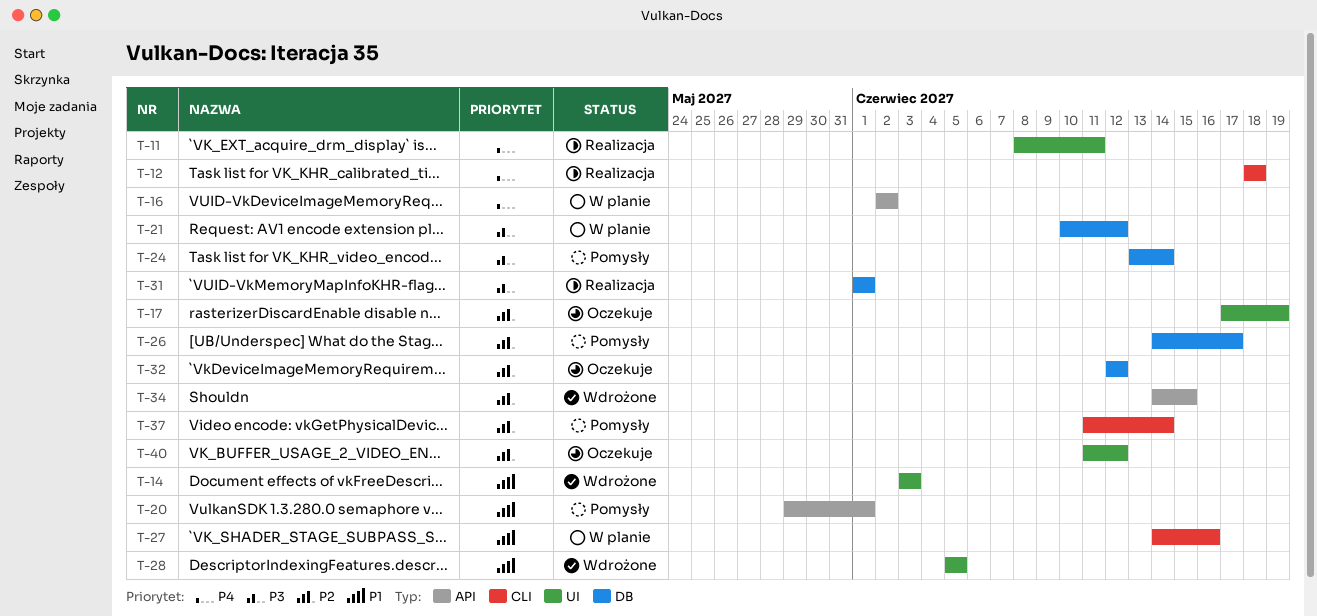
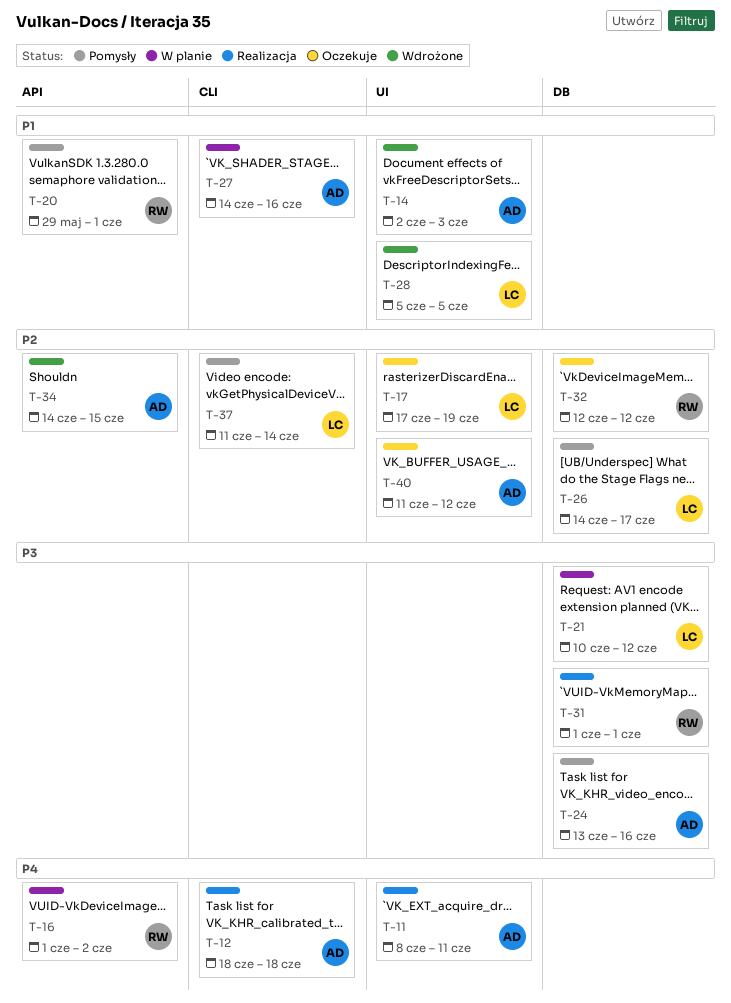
T-14, start: Jun 3 -> Jun 2
T-16, start: Jun 2 -> Jun 1
T-24, due: Jun 14 -> Jun 16

